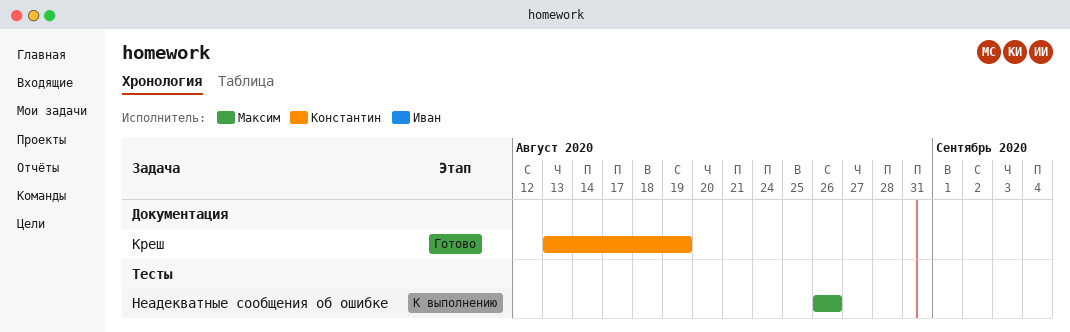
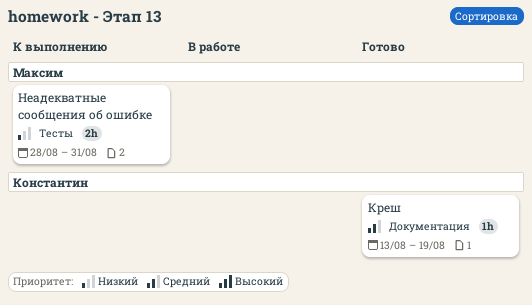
Неадекватные сообщения об ошибке, start: Aug 26 -> Aug 28
Неадекватные сообщения об ошибке, due: Aug 26 -> Aug 31

